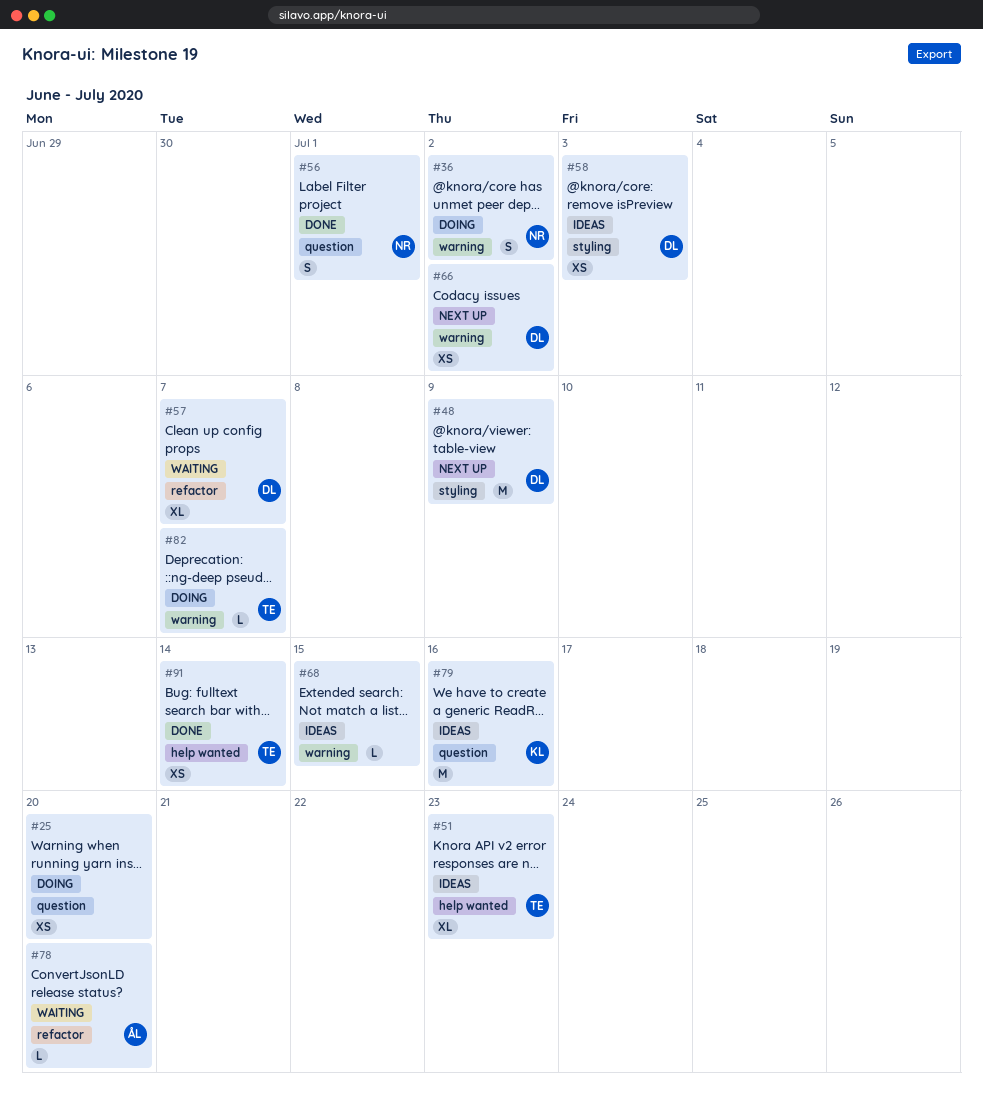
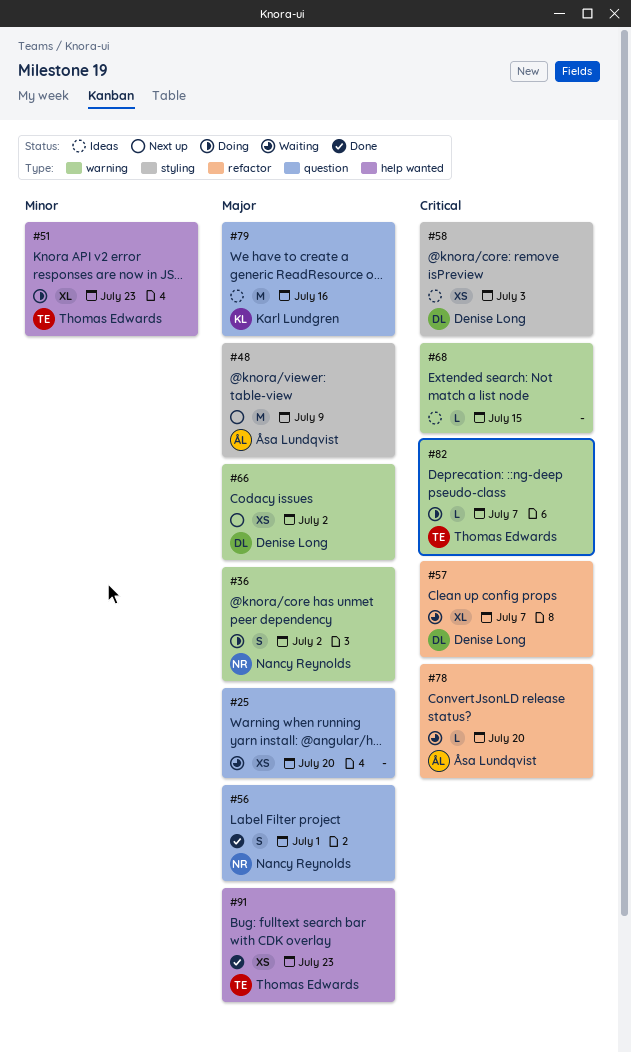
#25, status: Doing -> Waiting
#48, owner: Denise Long -> Åsa Lundqvist
#51, status: Ideas -> Doing
#91, due: Jul 14 -> Jul 23

